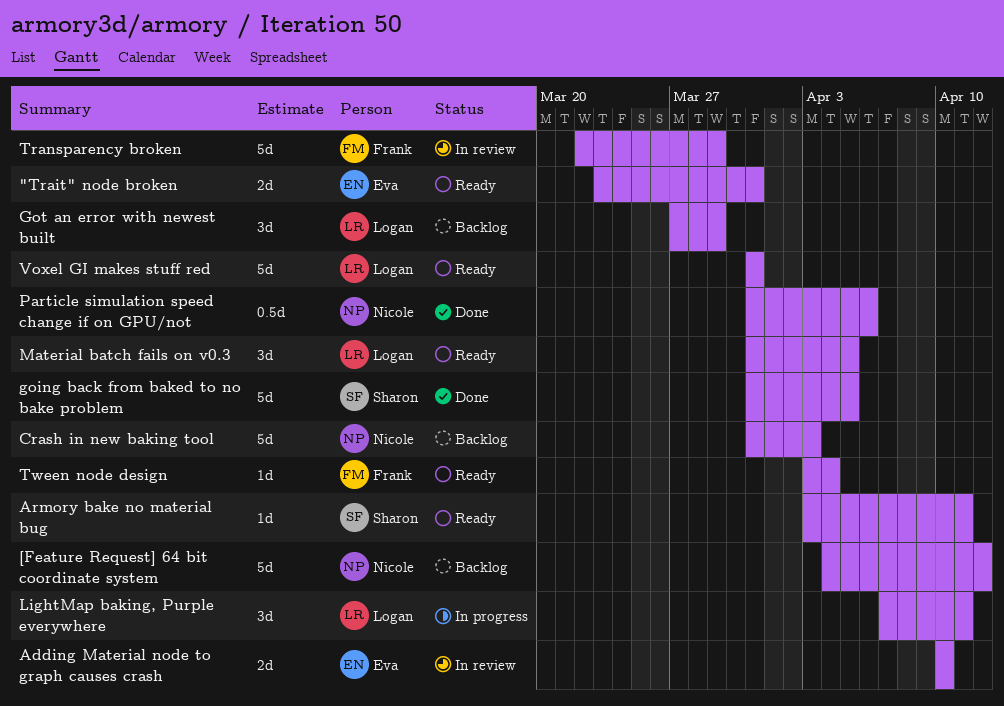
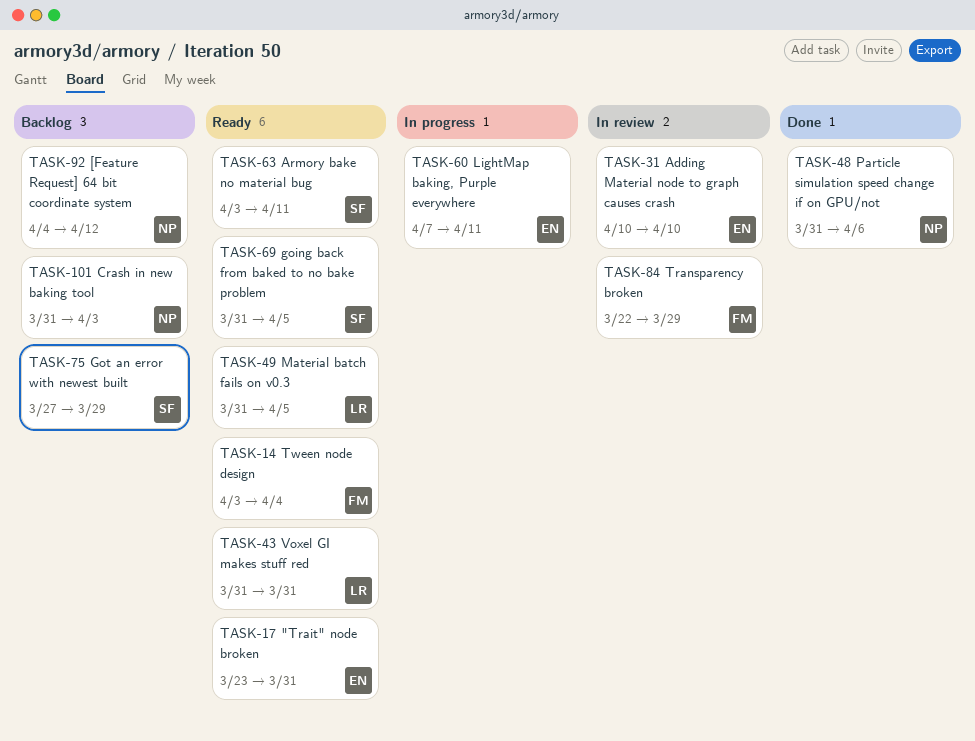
going back from baked to no bake problem, status: Done -> Ready
Got an error with newest built, owner: Logan -> Sharon
LightMap baking, Purple everywhere, owner: Logan -> Eva

